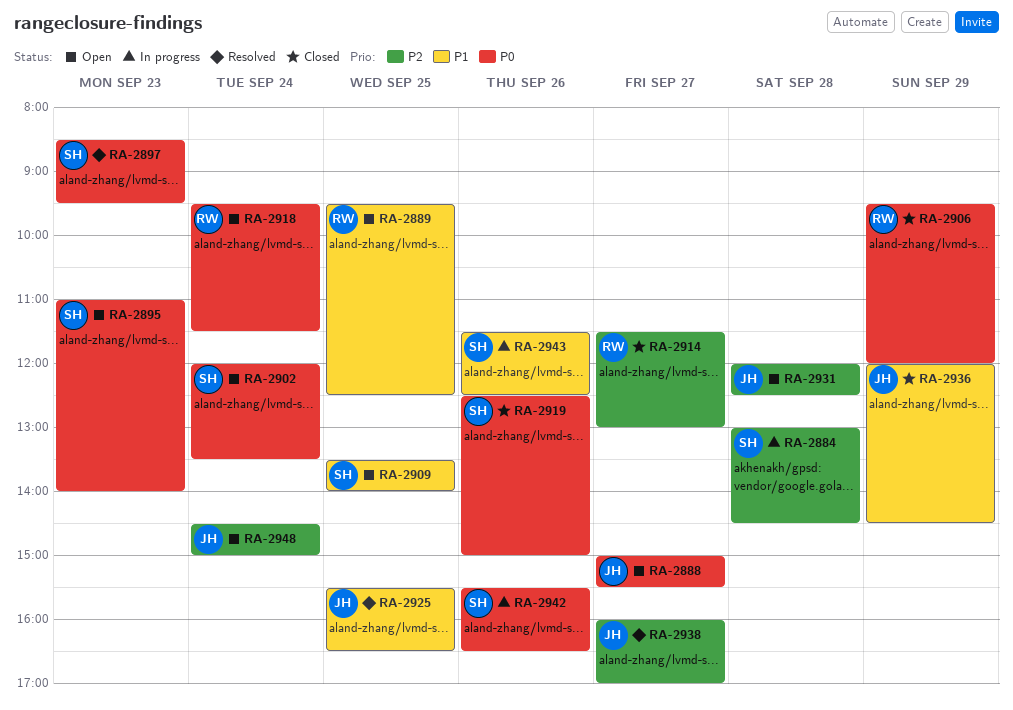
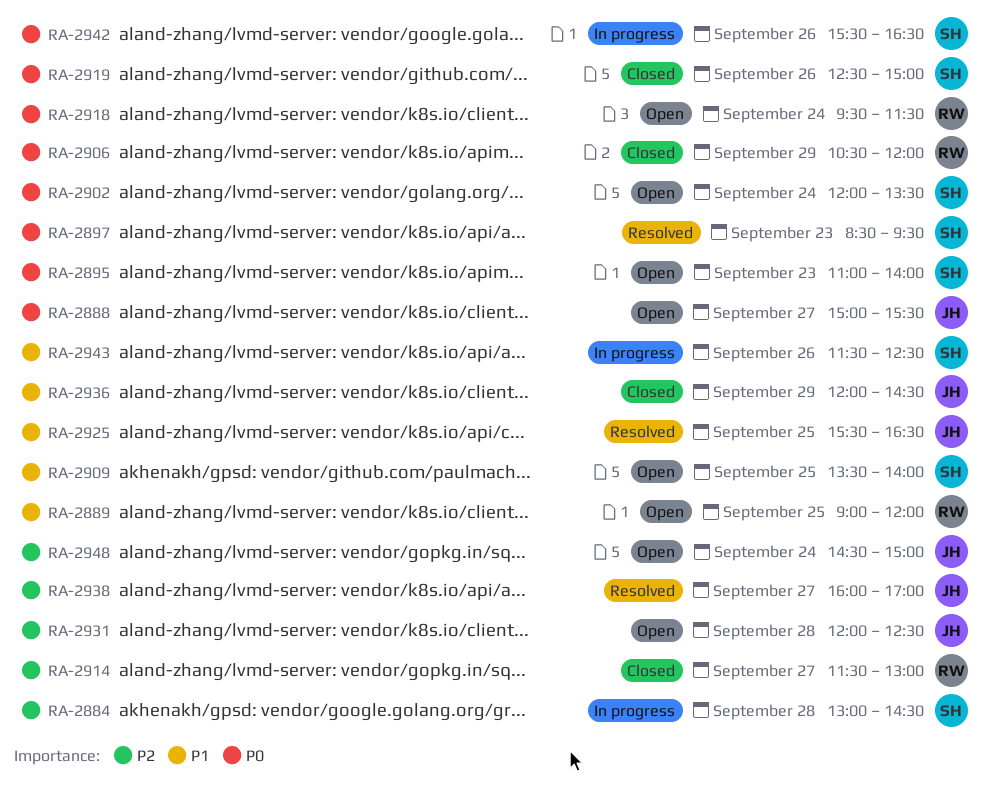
RA-2889, begins: 09:30 -> 09:00
RA-2889, ends: 12:30 -> 12:00
RA-2906, begins: 09:30 -> 10:30

